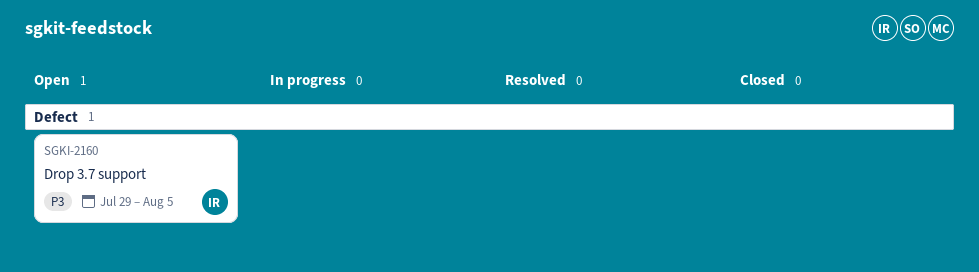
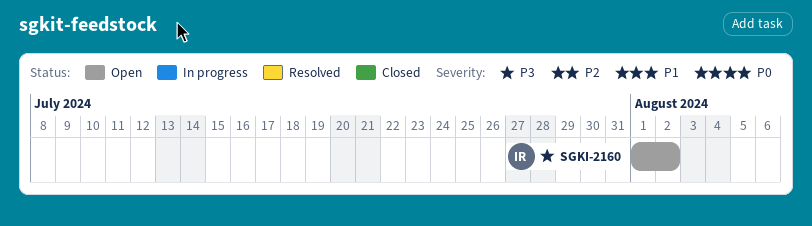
SGKI-2160, start: Jul 29 -> Aug 1
SGKI-2160, due: Aug 5 -> Aug 2

